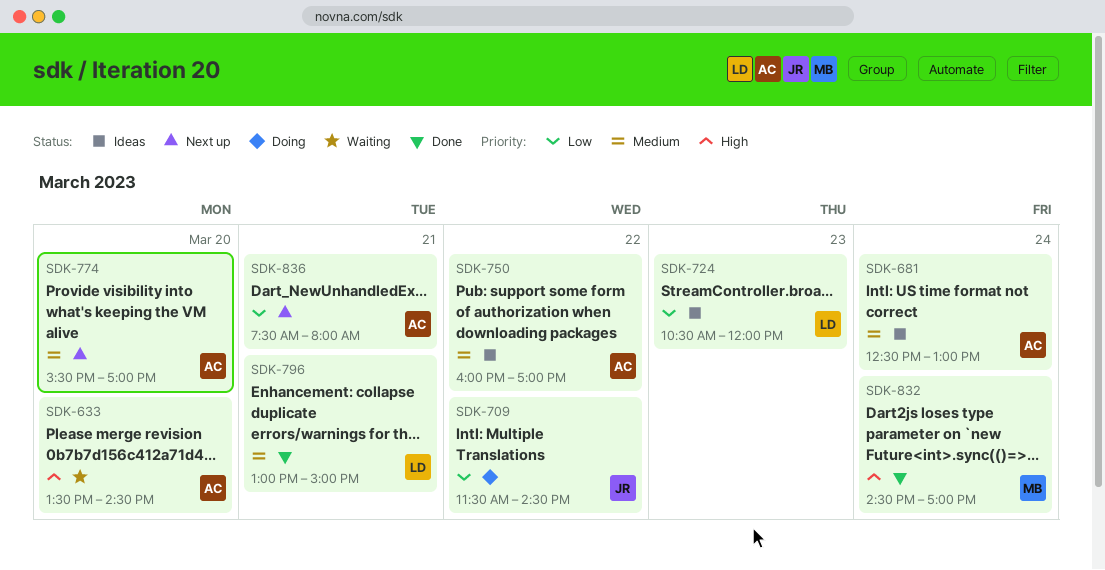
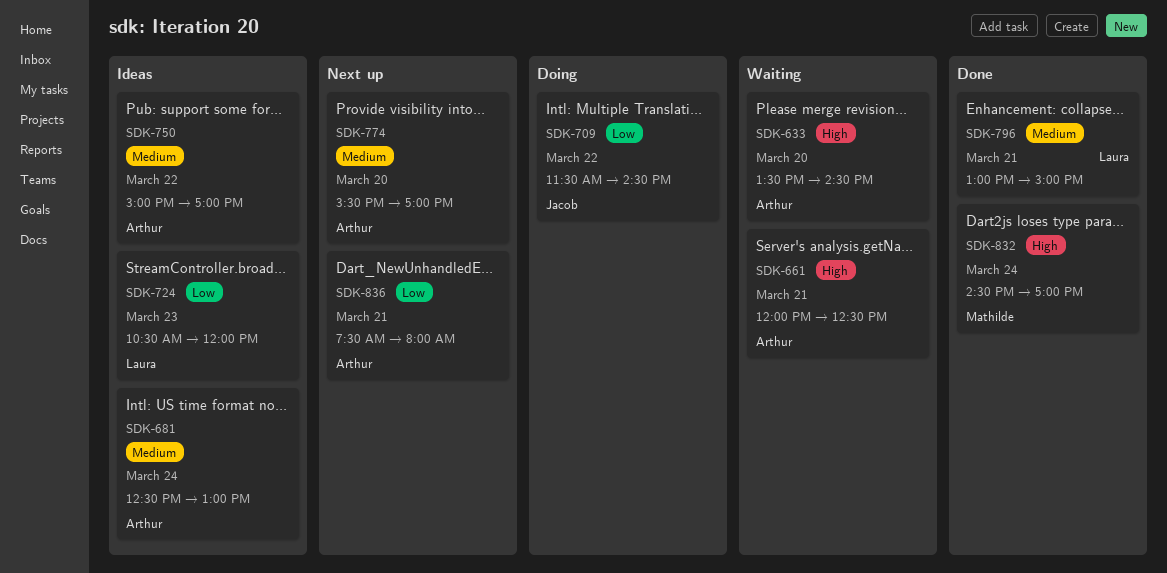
SDK-661: none -> present
SDK-750, begins: 16:00 -> 15:00

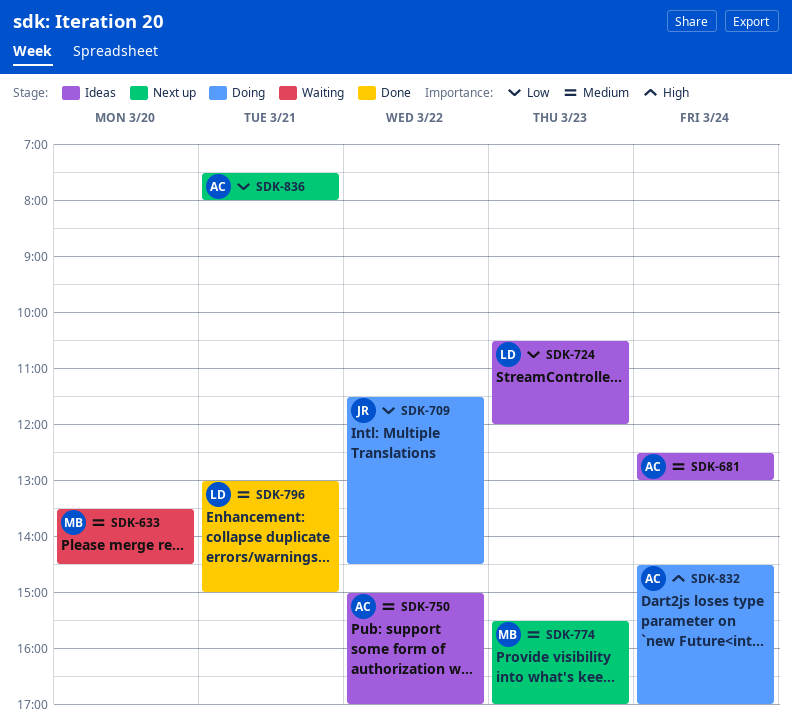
SDK-633, owner: Arthur -> Mathilde
SDK-633, priority: High -> Medium
SDK-661: present -> none
SDK-774, owner: Arthur -> Mathilde
SDK-774, day: Mar 20 -> Mar 23
SDK-832, status: Done -> Doing
SDK-832, owner: Mathilde -> Arthur

